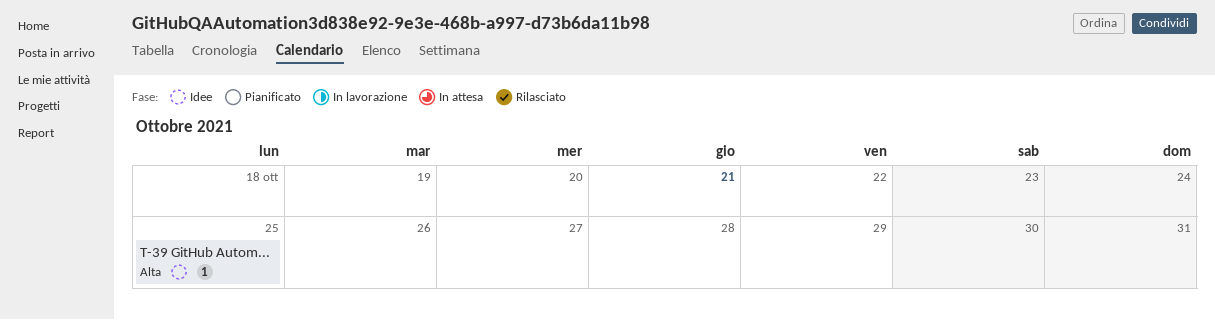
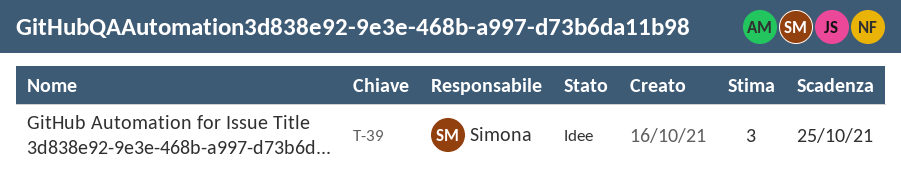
T-39, estimate: 1 -> 3

